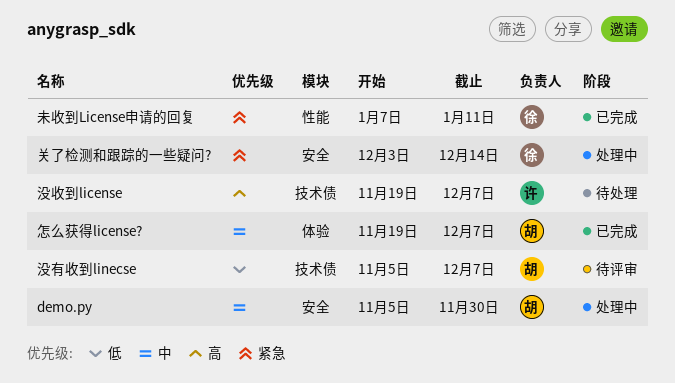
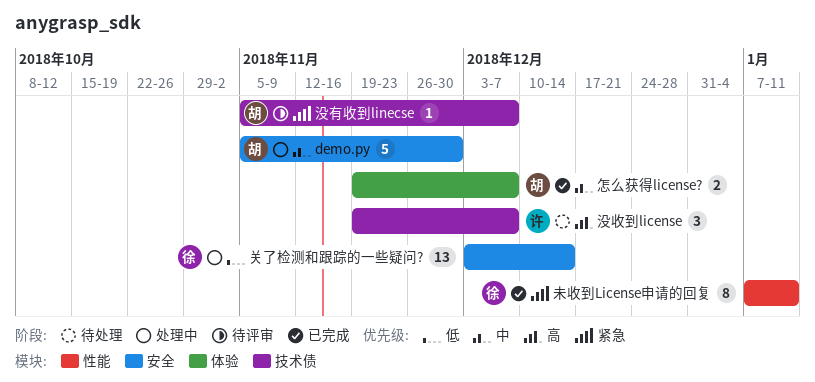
关了检测和跟踪的一些疑问?, priority: 紧急 -> 低
没有收到linecse, priority: 低 -> 紧急

